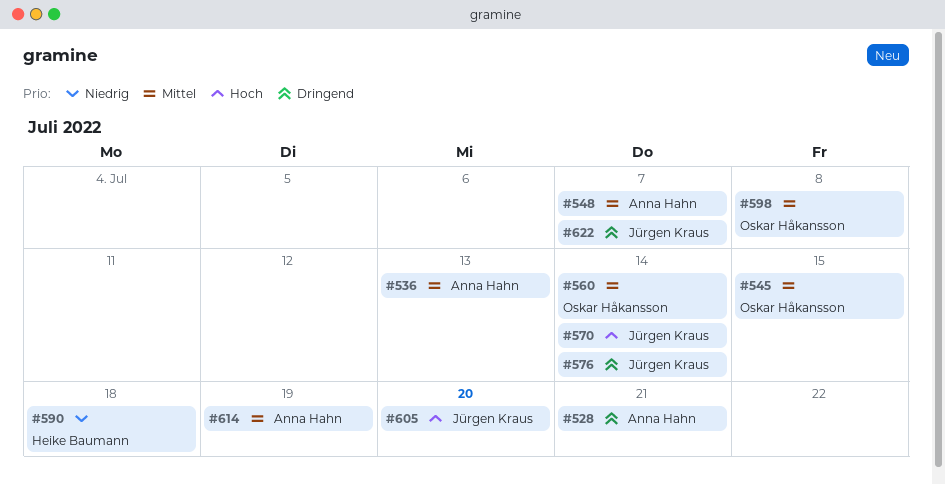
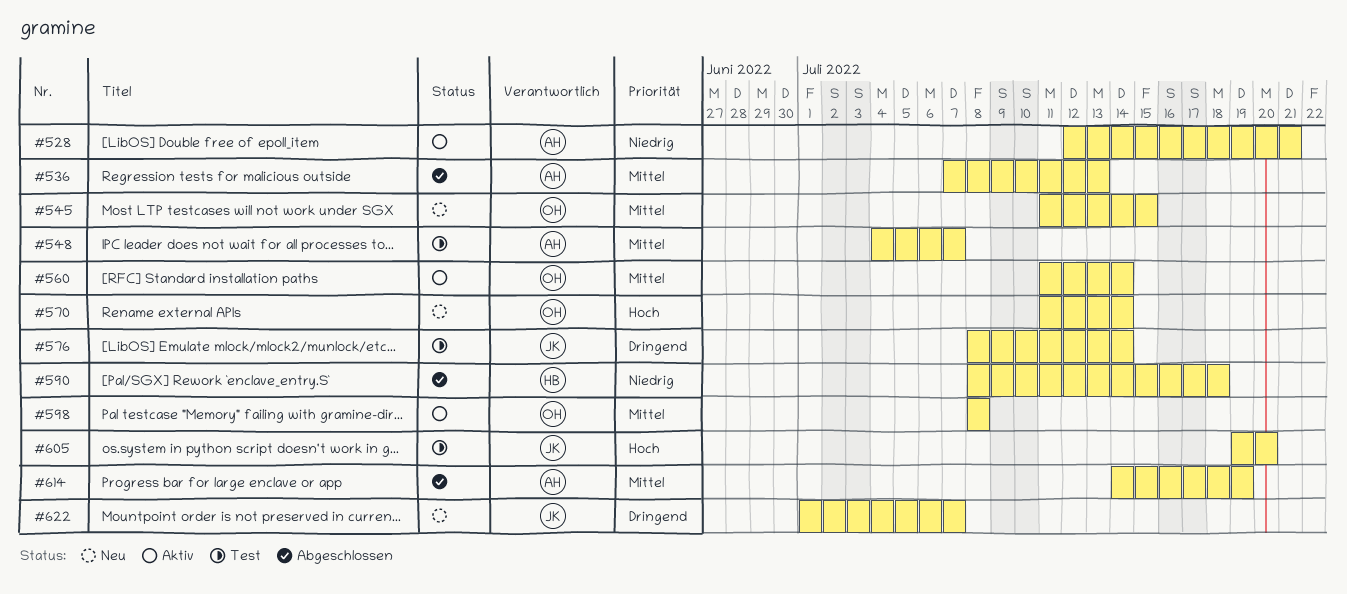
#528, priority: Dringend -> Niedrig
#570, owner: Jürgen Kraus -> Oskar Håkansson

